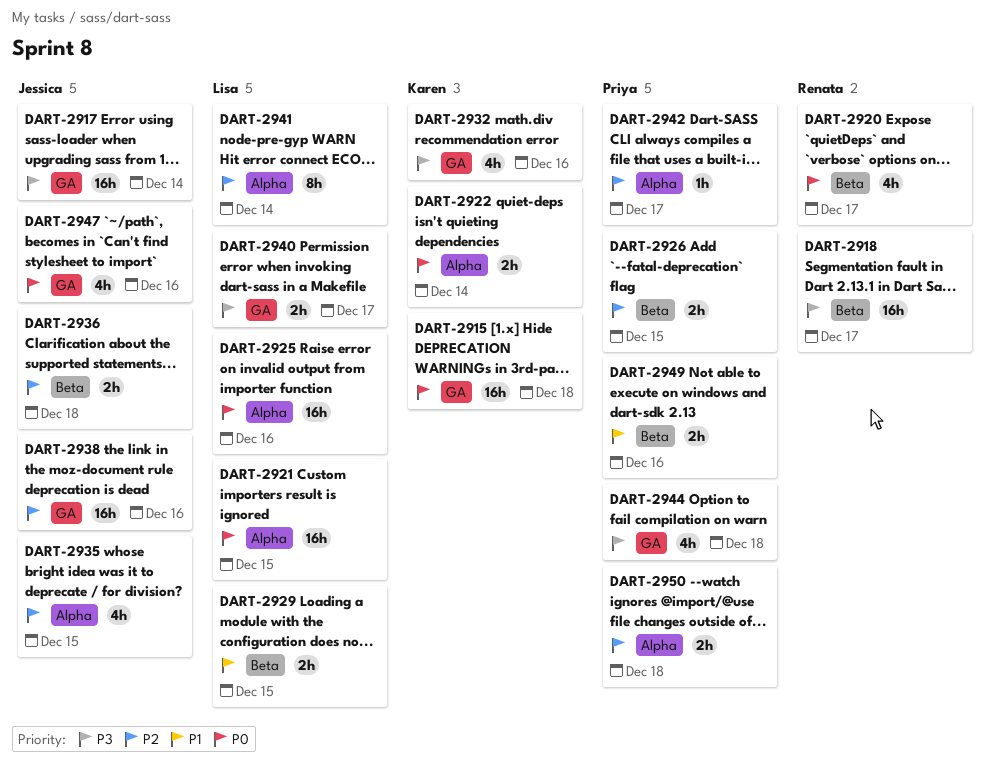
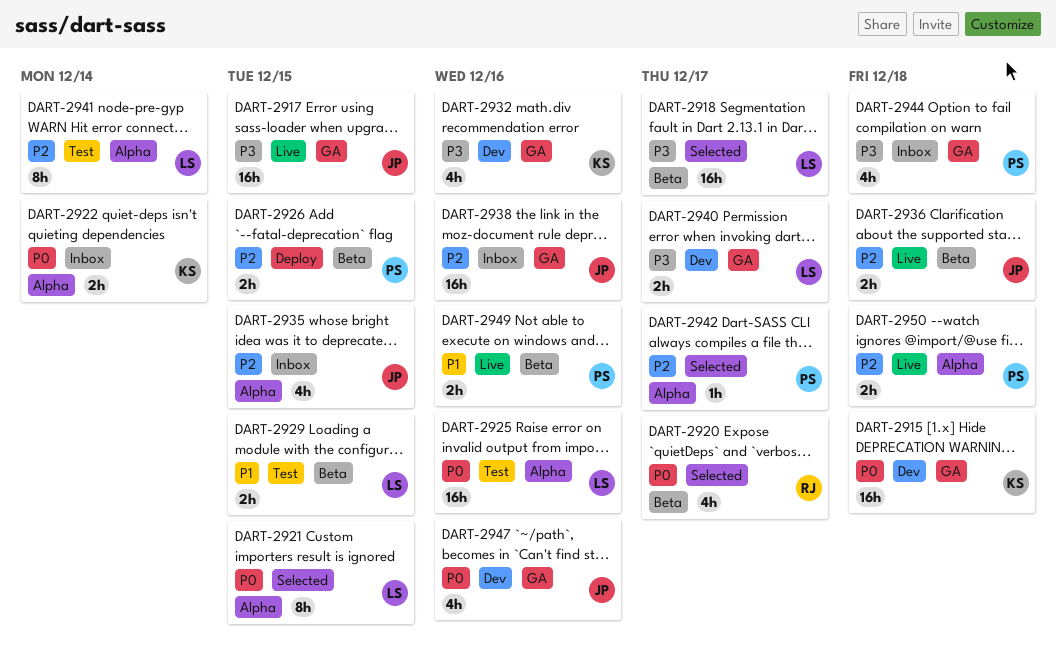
DART-2917, due: Dec 14 -> Dec 15
DART-2918, owner: Renata -> Lisa
DART-2921, estimate: 16h -> 8h

